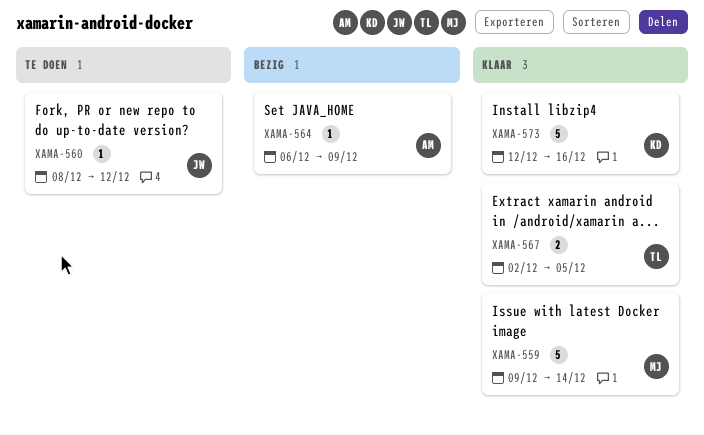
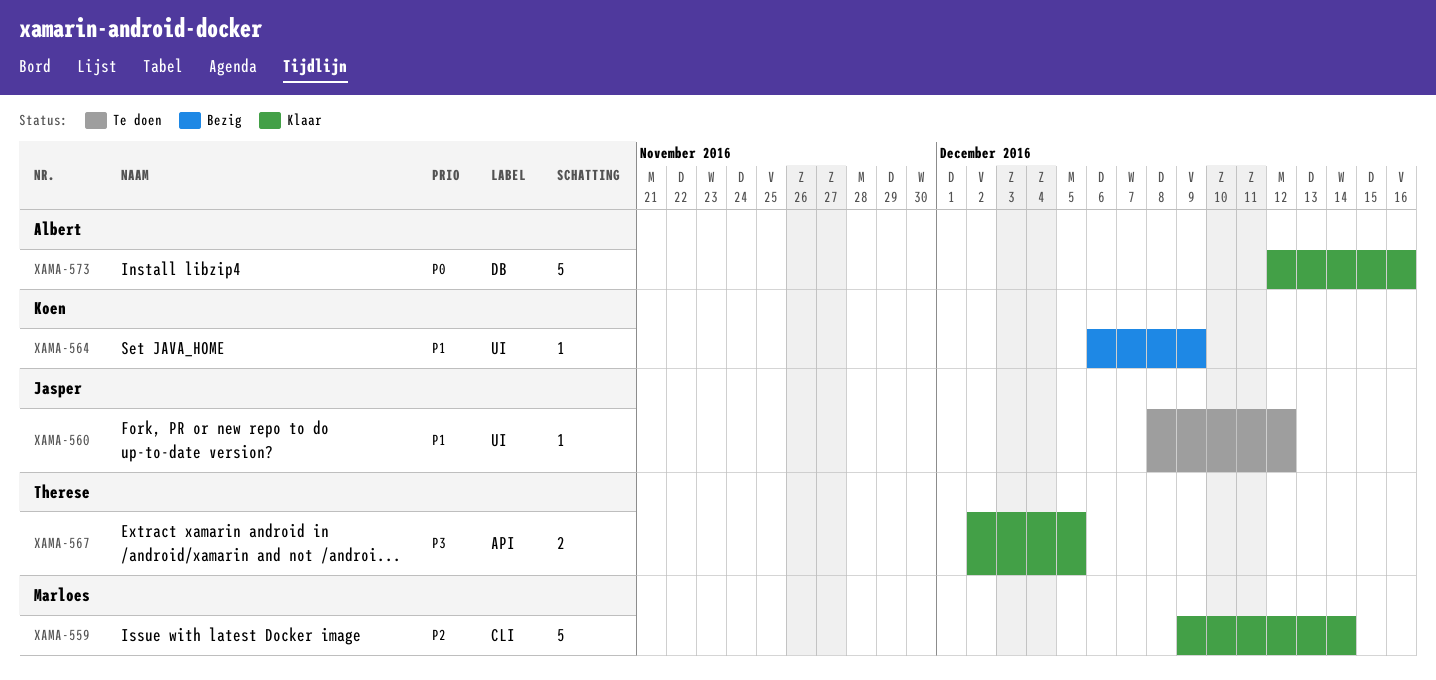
XAMA-564, owner: Albert -> Koen
XAMA-573, owner: Koen -> Albert

